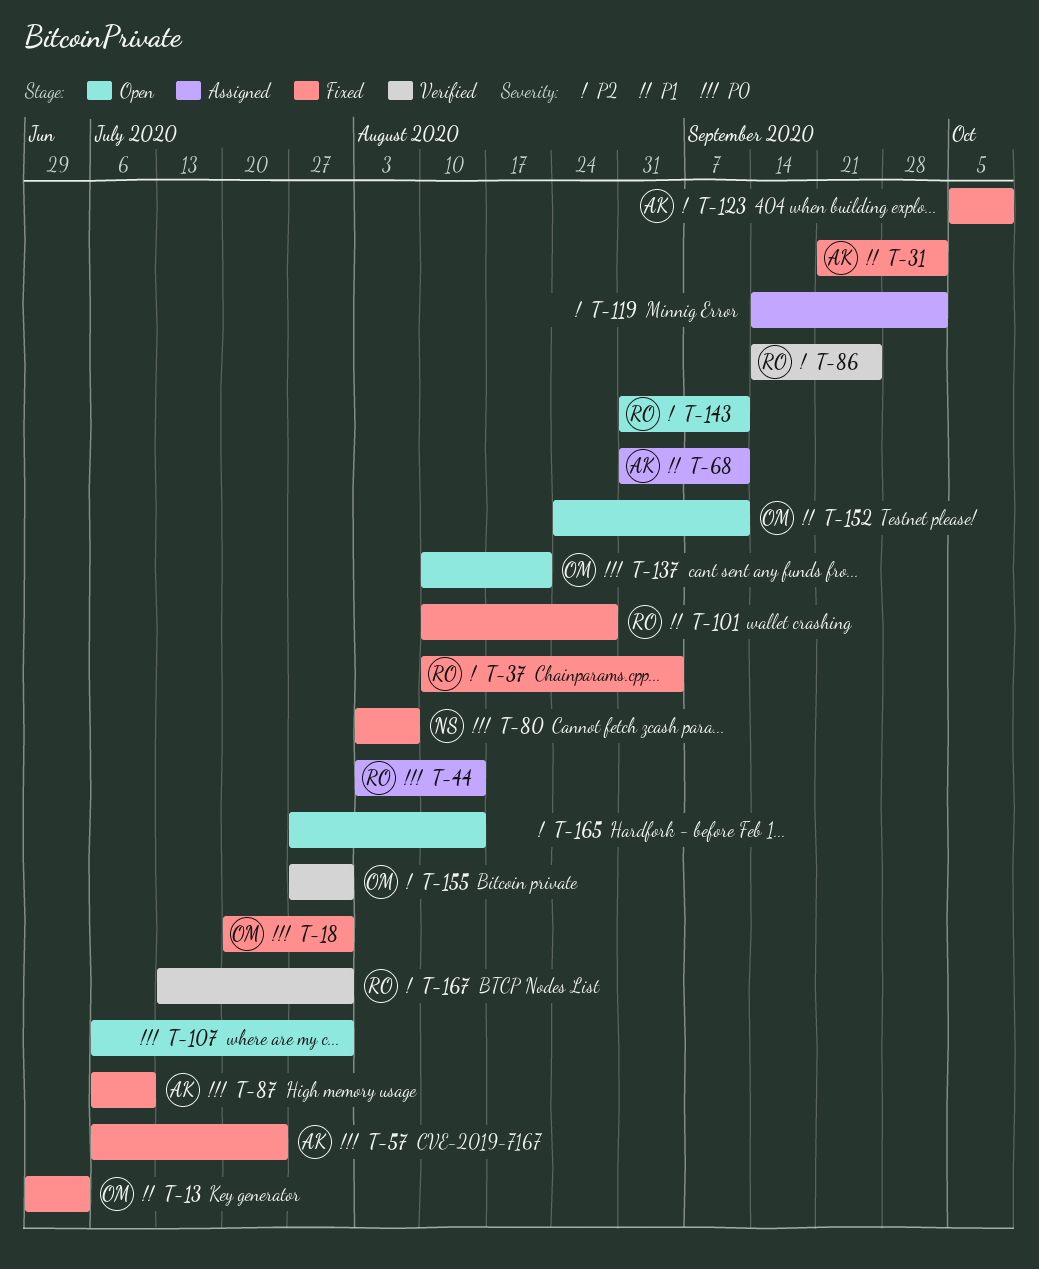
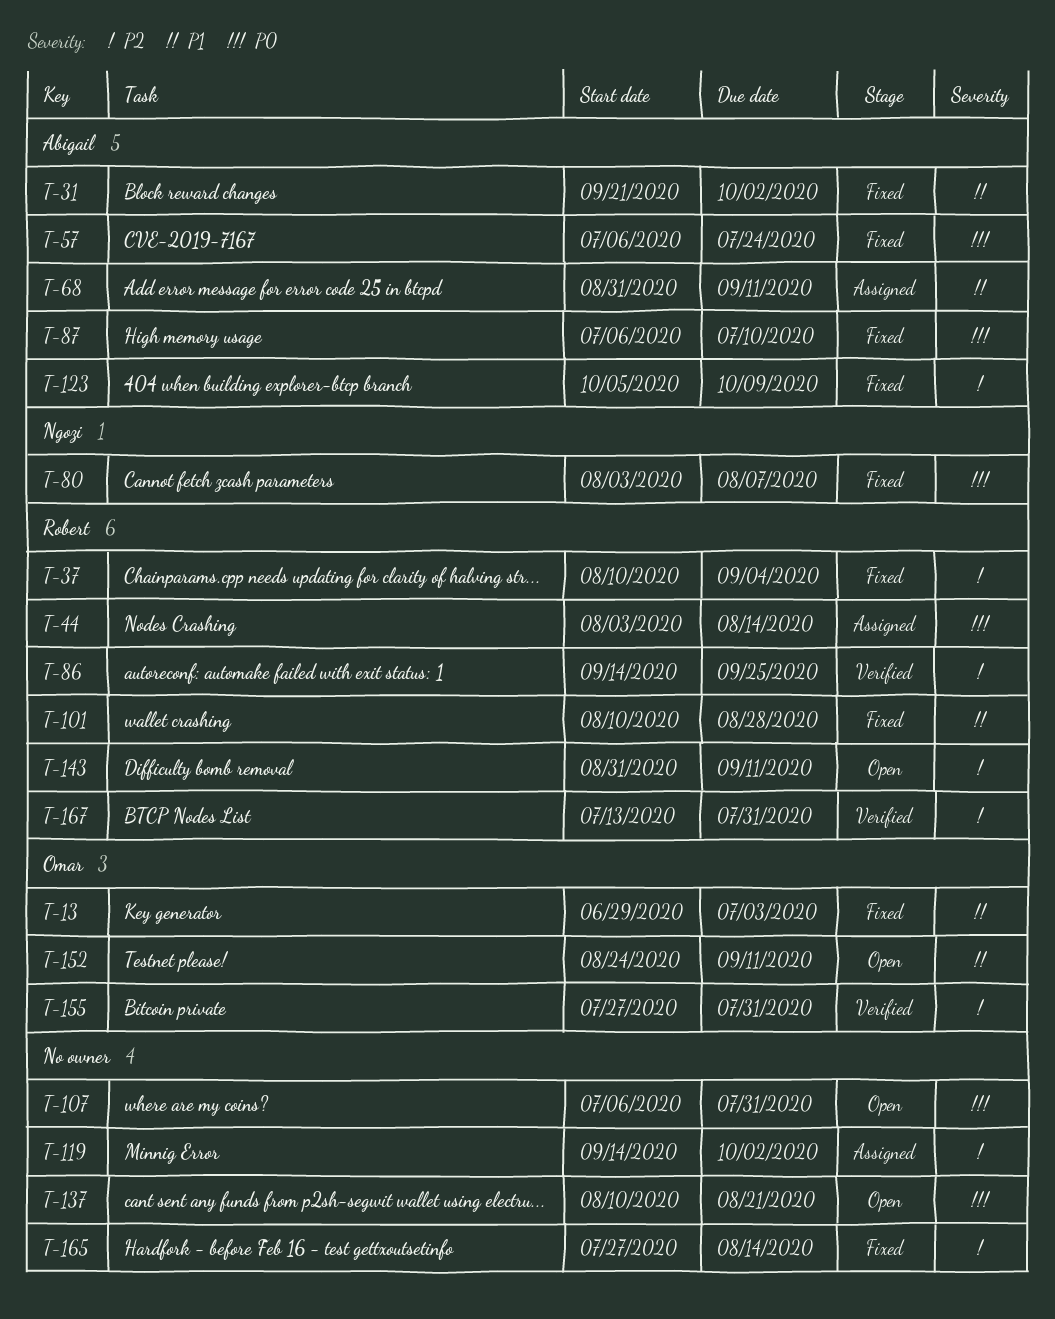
T-18: present -> none
T-137, owner: Omar -> none
T-165, status: Open -> Fixed

